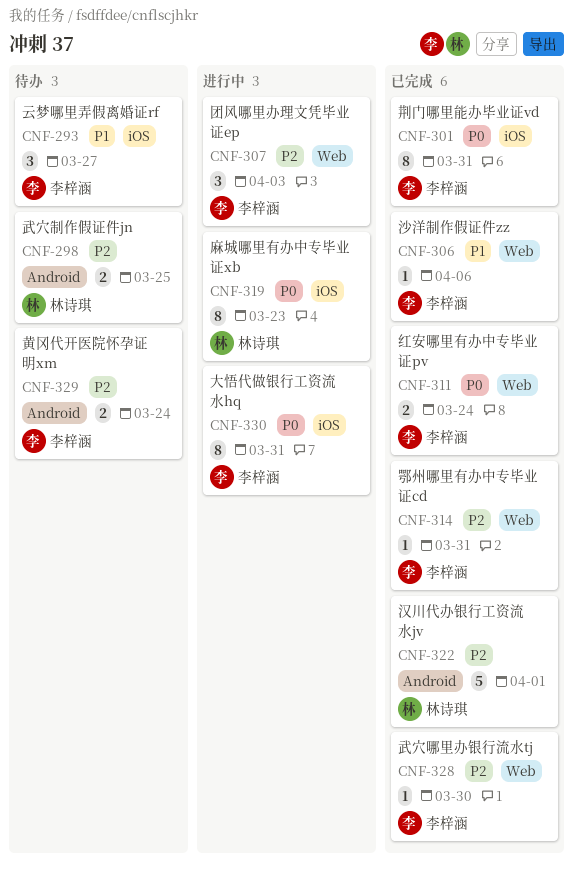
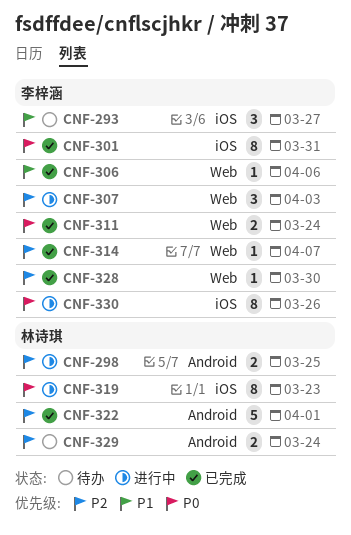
CNF-298, status: 待办 -> 进行中
CNF-314, due: Mar 31 -> Apr 7
CNF-329, owner: 李梓涵 -> 林诗琪
CNF-330, due: Mar 31 -> Mar 26

